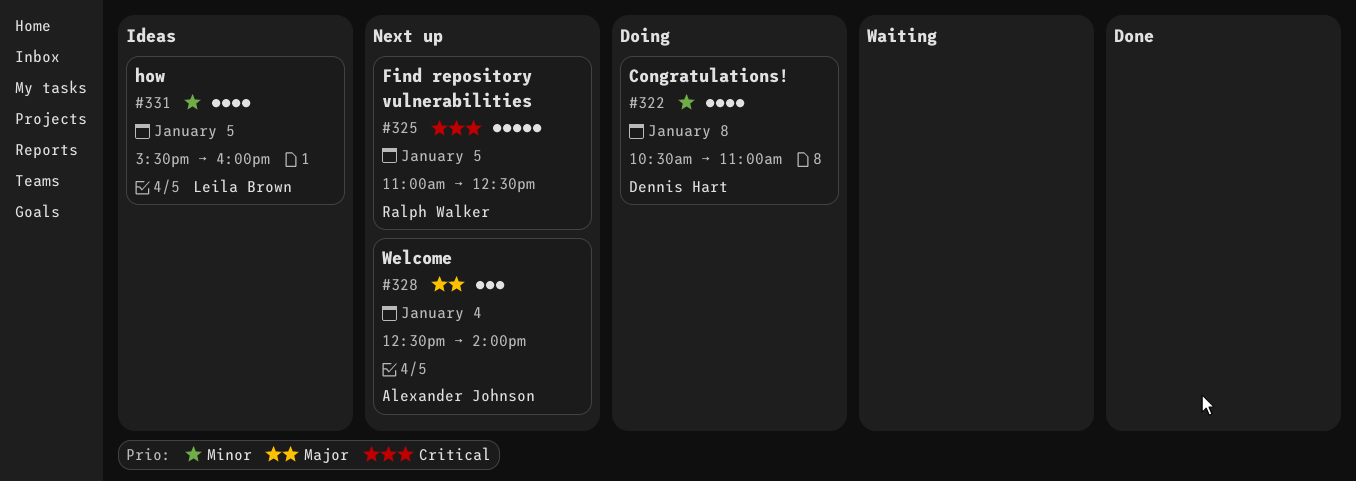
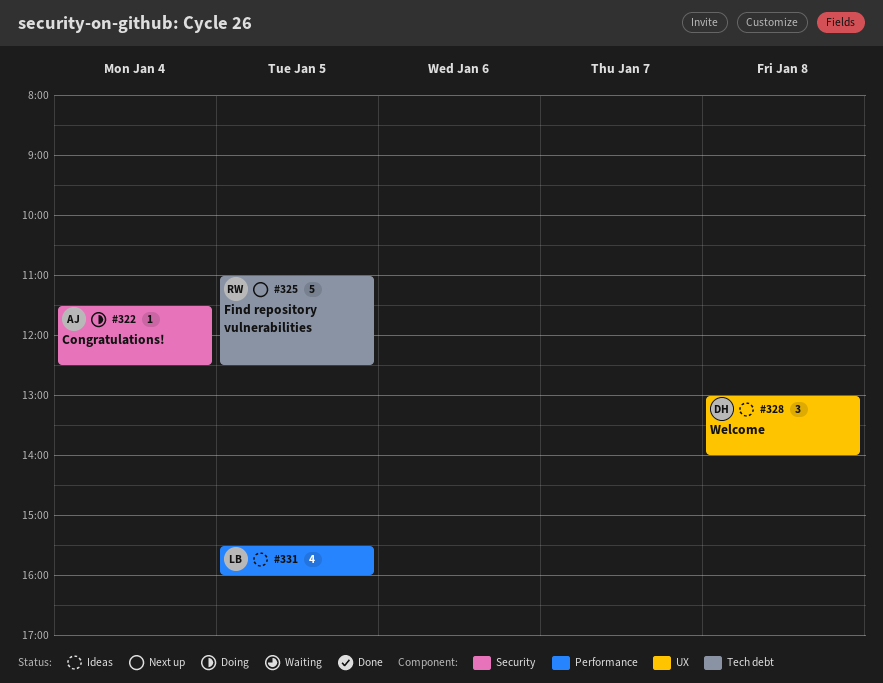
#322, owner: Dennis Hart -> Alexander Johnson
#322, estimate: 4 -> 1
#322, day: Jan 8 -> Jan 4
#322, begins: 10:30 -> 11:30
#322, ends: 11:00 -> 12:30
#328, status: Next up -> Ideas
#328, owner: Alexander Johnson -> Dennis Hart
#328, day: Jan 4 -> Jan 8
#328, begins: 12:30 -> 13:00

